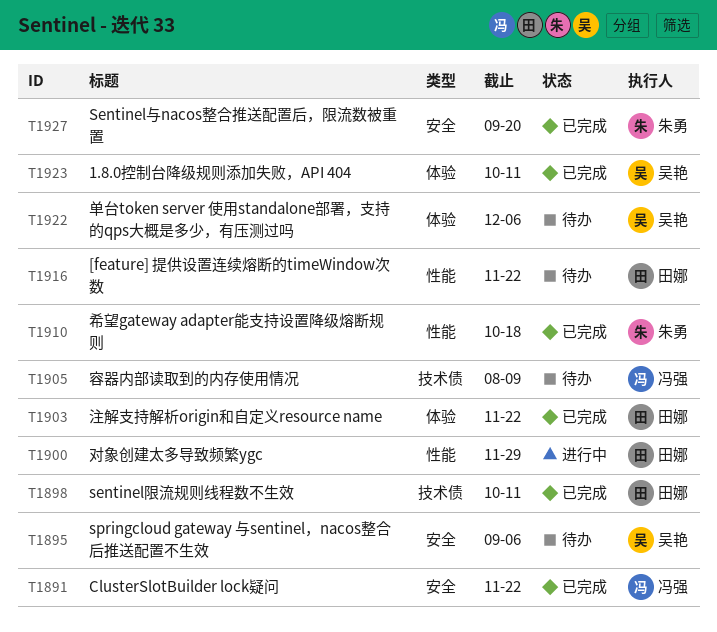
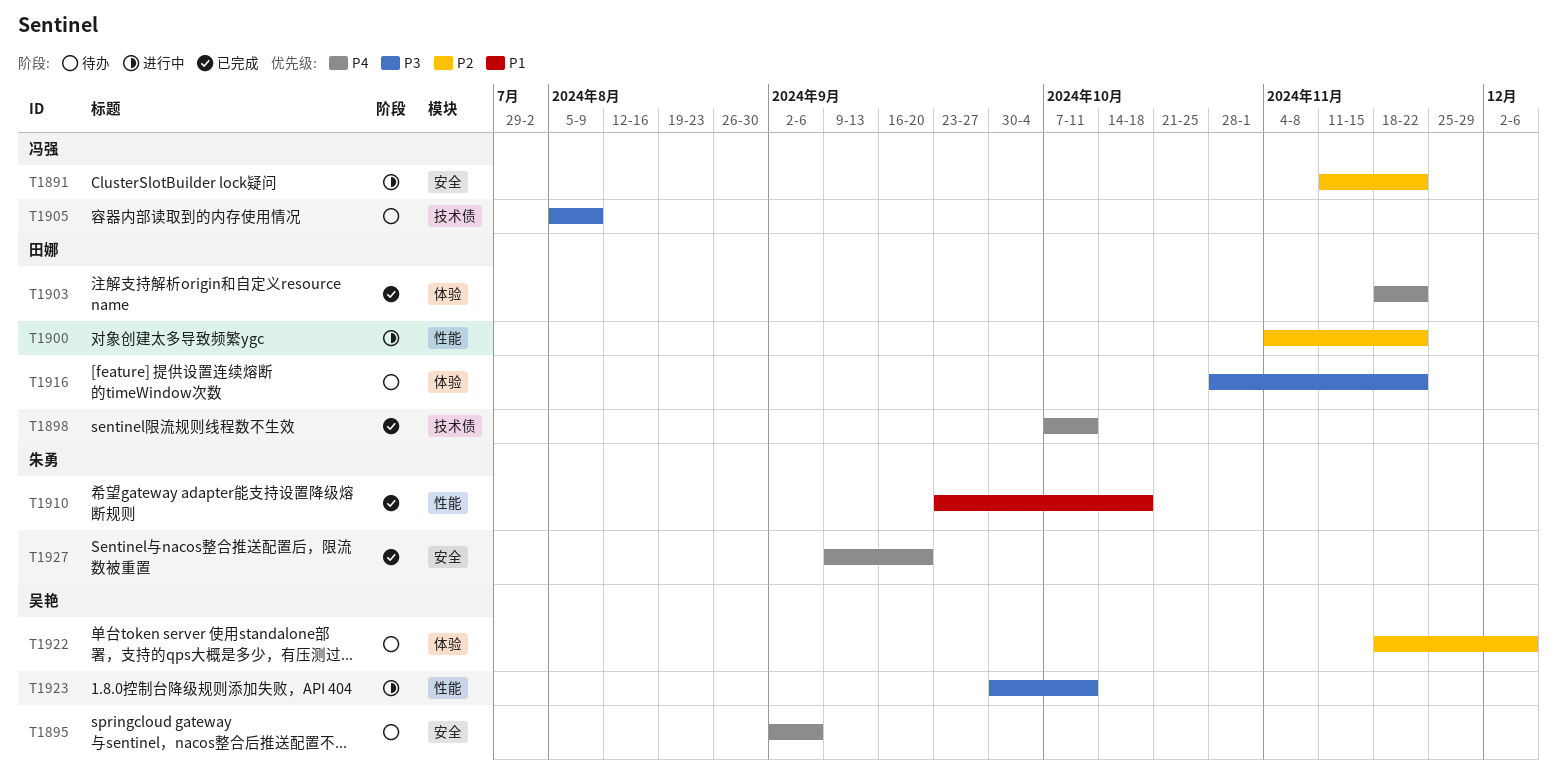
T1891, status: 已完成 -> 进行中
T1900, due: Nov 29 -> Nov 22
T1916, label: 性能 -> 体验
T1923, status: 已完成 -> 进行中
T1923, label: 体验 -> 性能

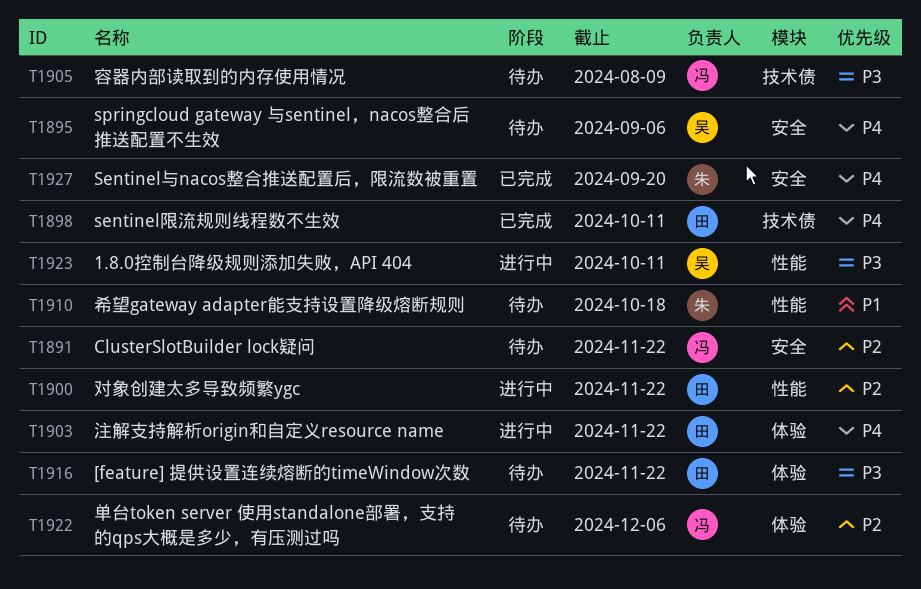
T1891, status: 进行中 -> 待办
T1903, status: 已完成 -> 进行中
T1910, status: 已完成 -> 待办
T1922, owner: 吴艳 -> 冯强

